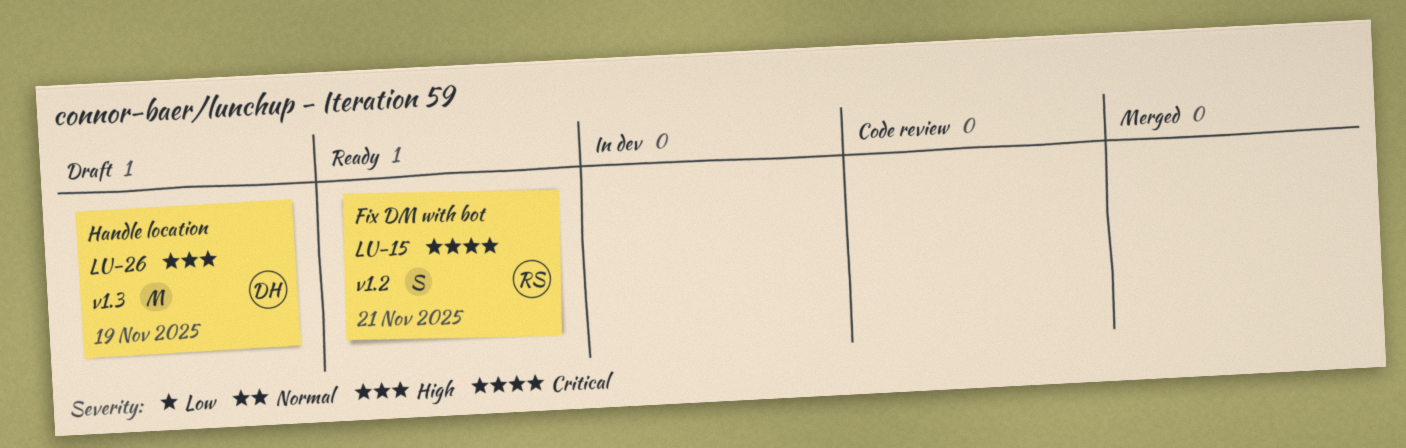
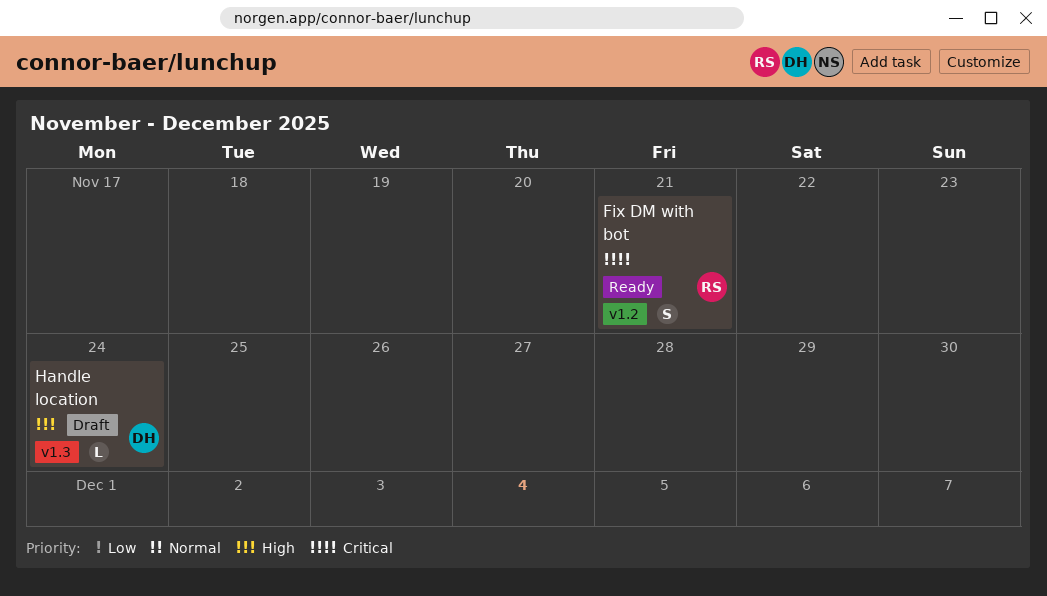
Handle location, estimate: M -> L
Handle location, due: Nov 19 -> Nov 24

